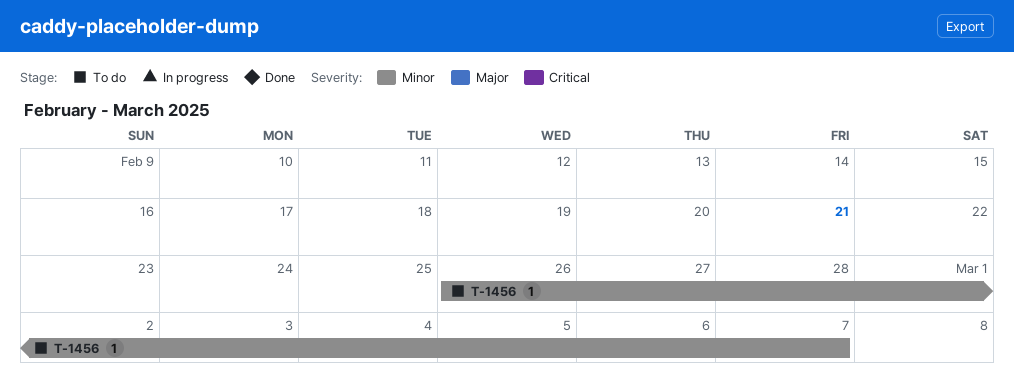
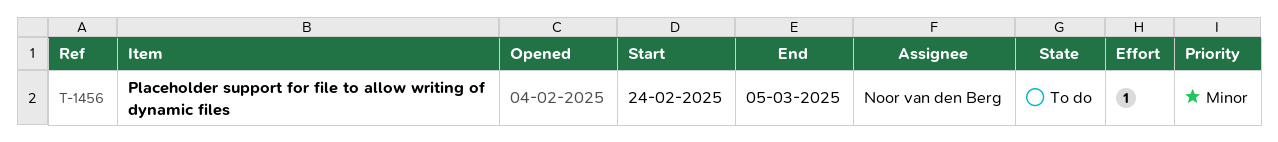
T-1456, start: Feb 26 -> Feb 24
T-1456, due: Mar 7 -> Mar 5

